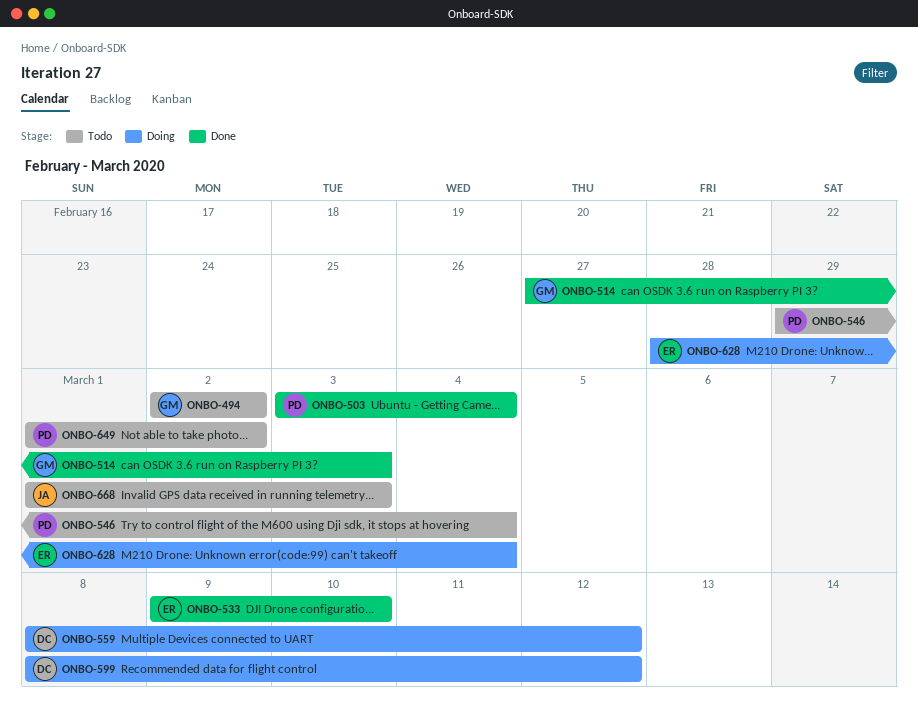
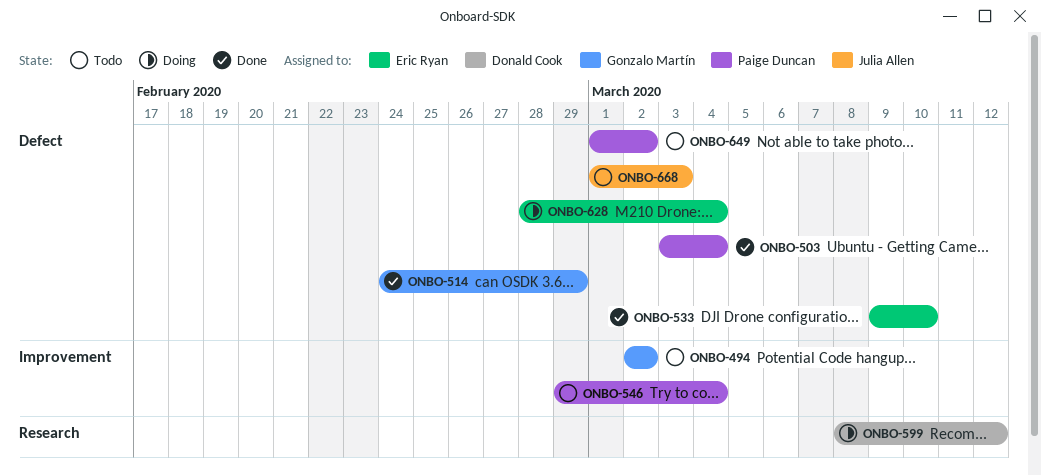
ONBO-514, start: Feb 27 -> Feb 24
ONBO-514, due: Mar 3 -> Feb 29
ONBO-559: present -> none

